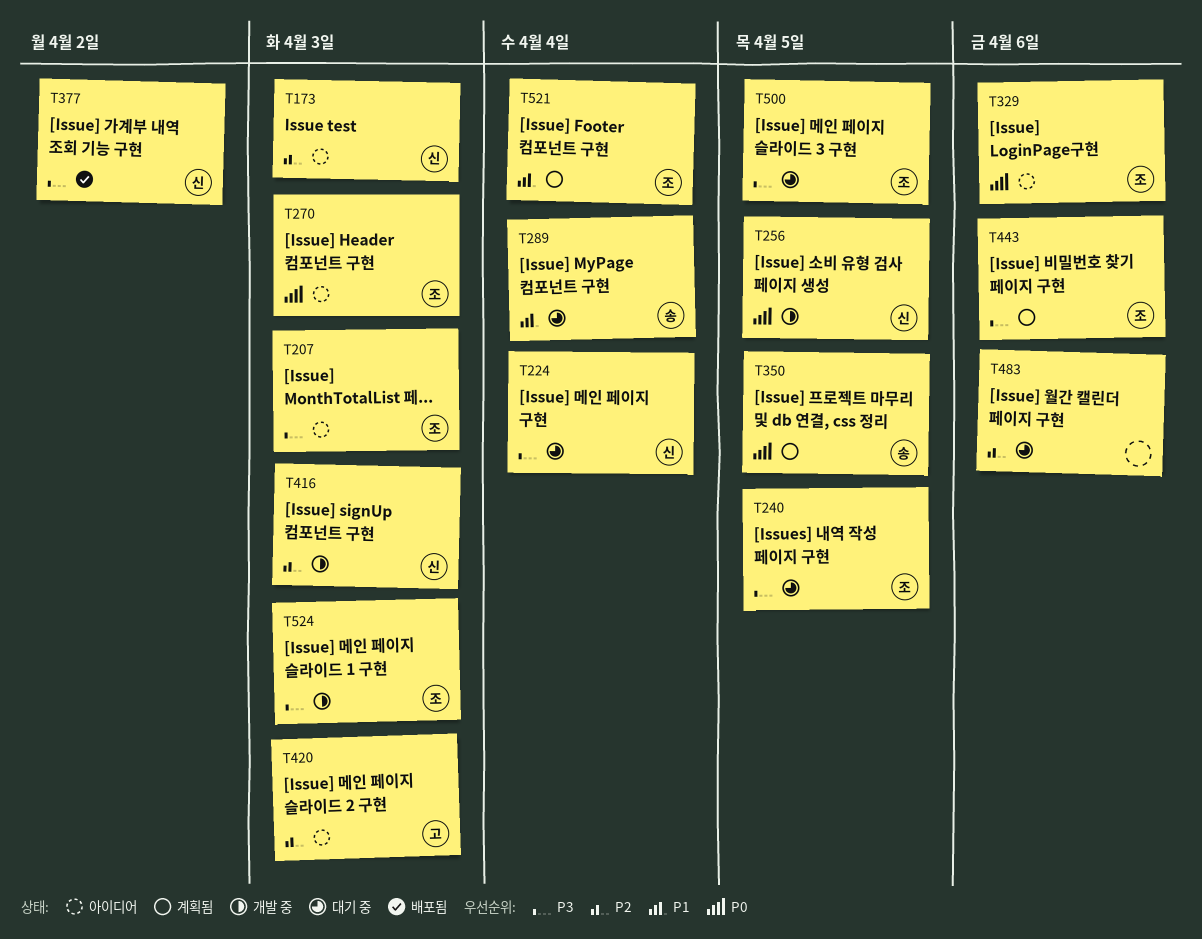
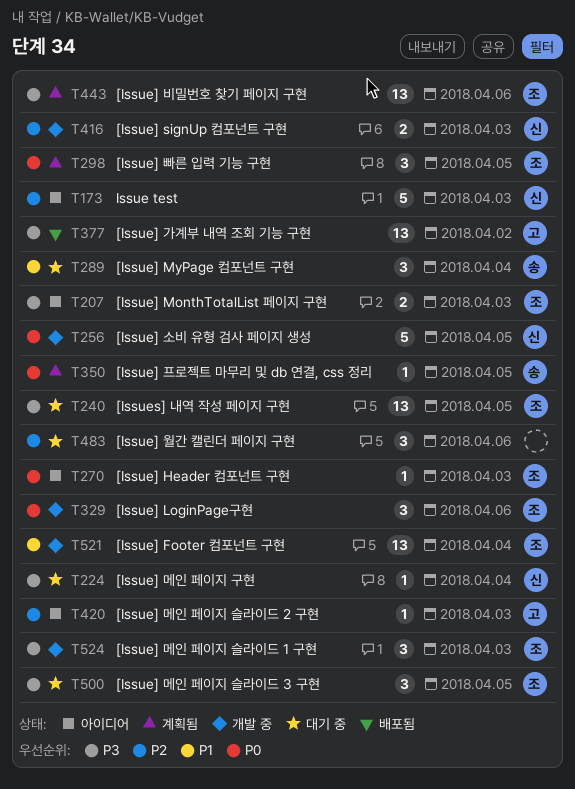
T298: none -> present
T329, status: 아이디어 -> 개발 중
T377, owner: 신 -> 고
T521, status: 계획됨 -> 개발 중

